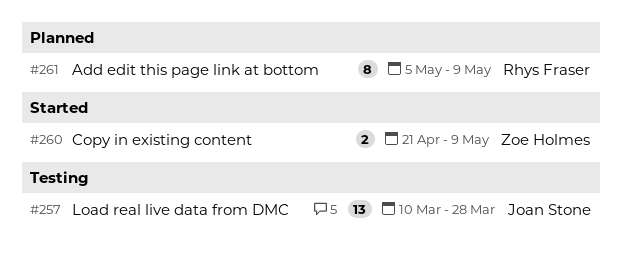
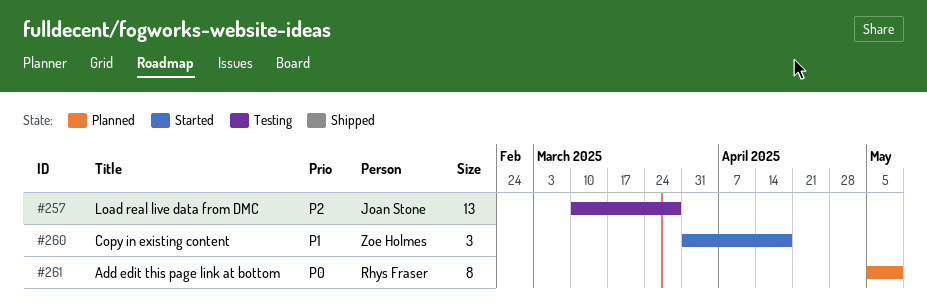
#260, estimate: 2 -> 3
#260, start: Apr 21 -> Mar 31
#260, due: May 9 -> Apr 18

